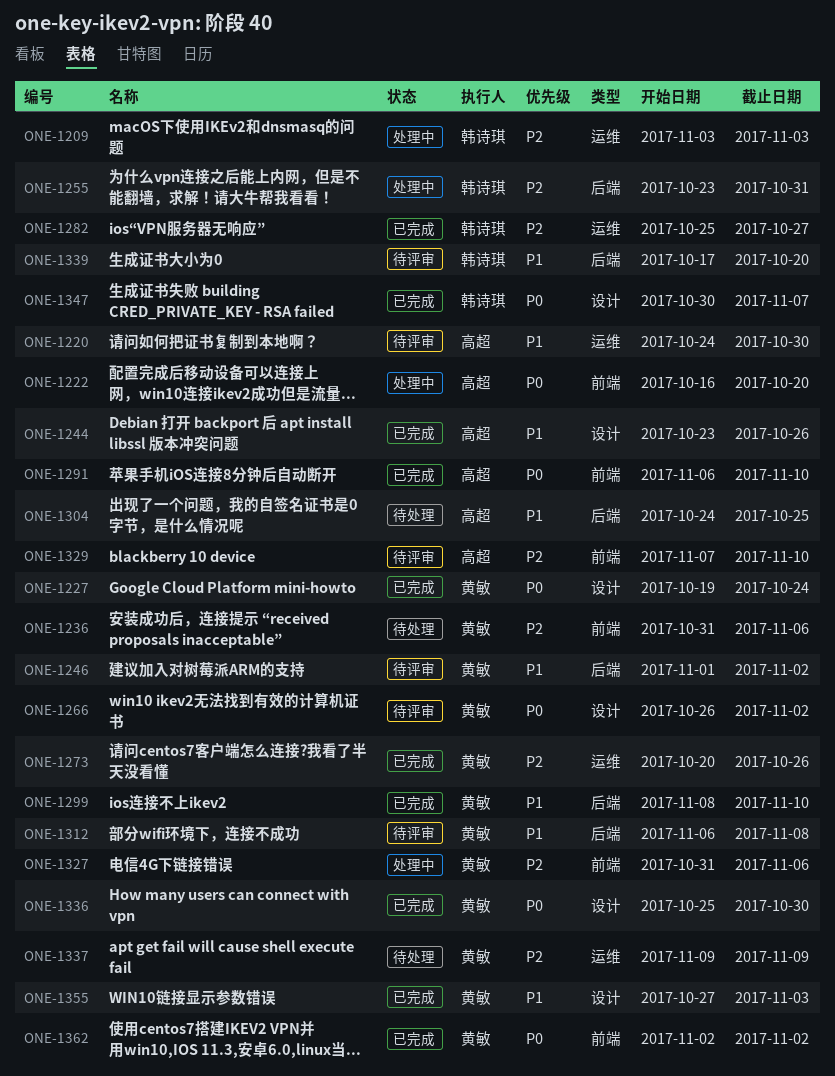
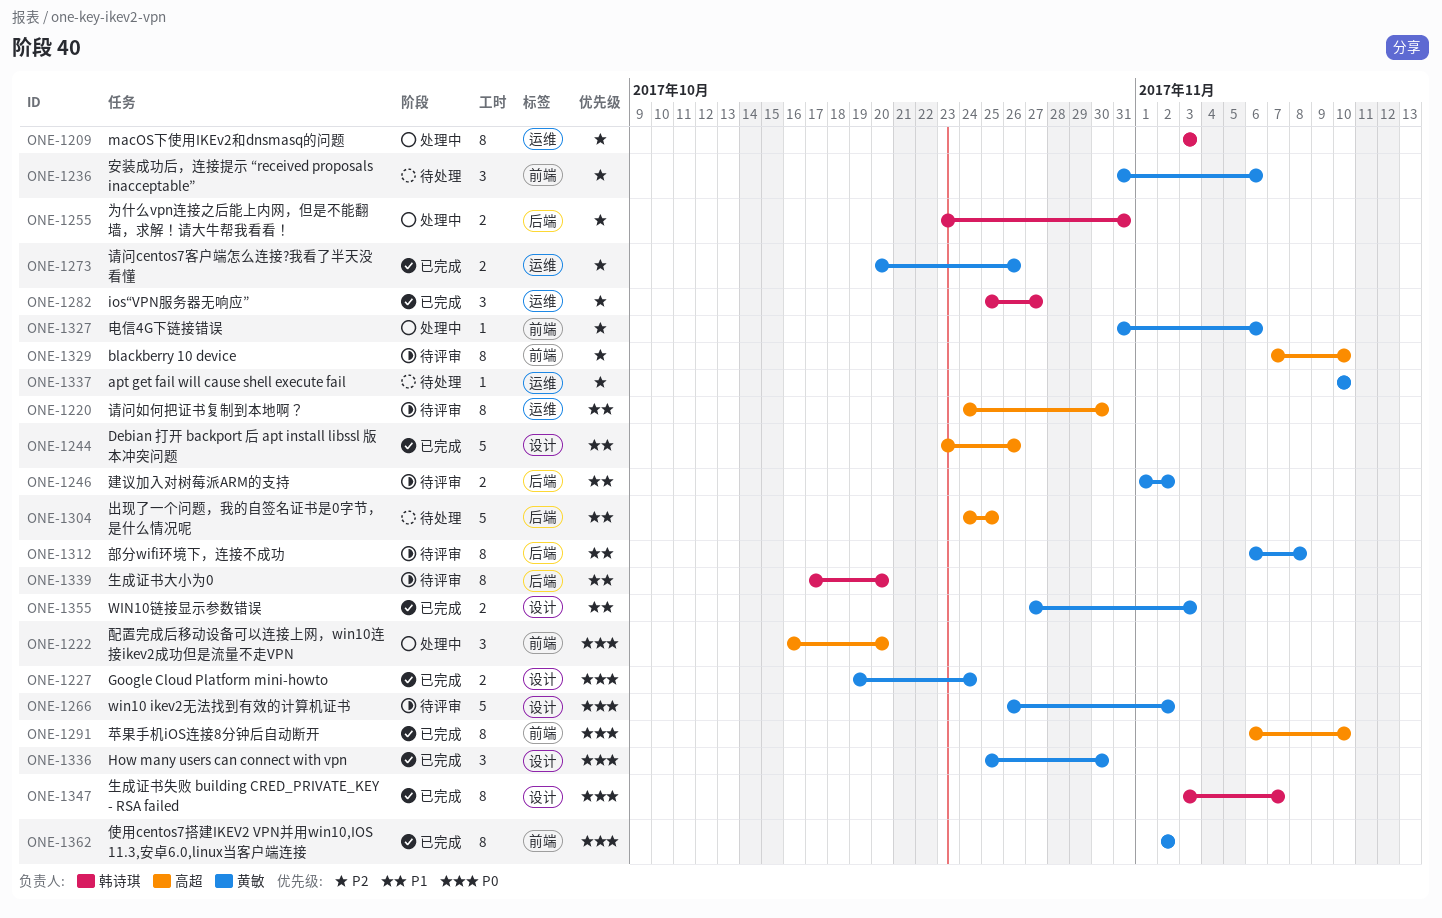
ONE-1299: present -> none
ONE-1337, start: Nov 9 -> Nov 10
ONE-1337, due: Nov 9 -> Nov 10
ONE-1347, start: Oct 30 -> Nov 3

